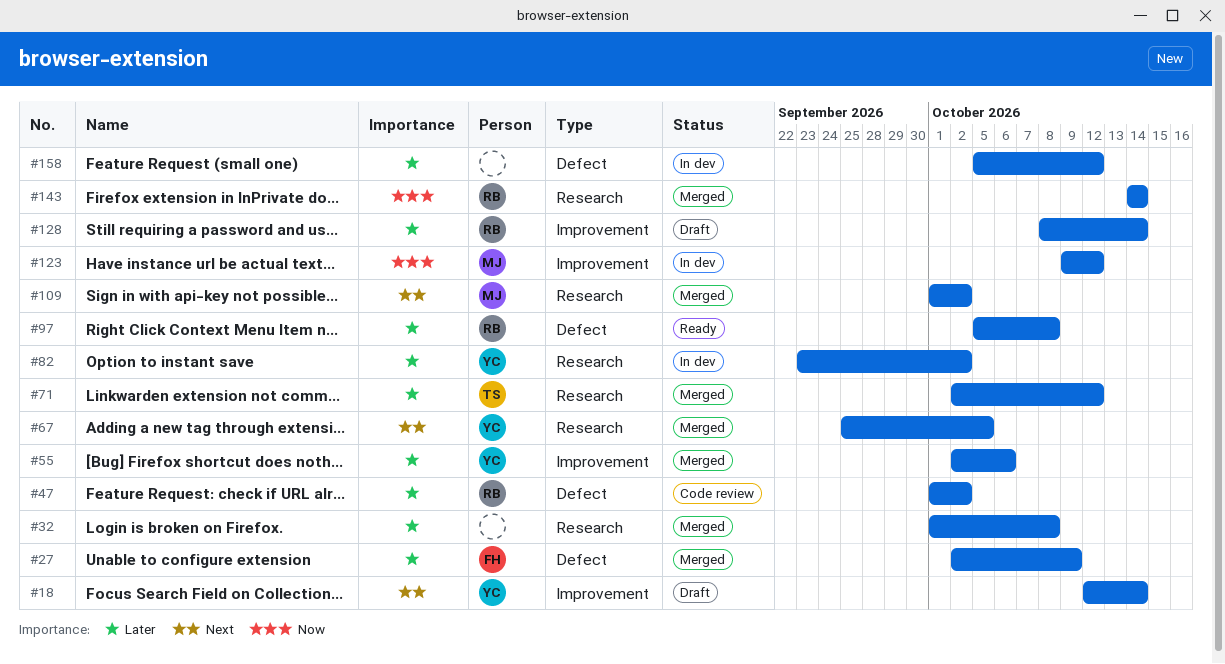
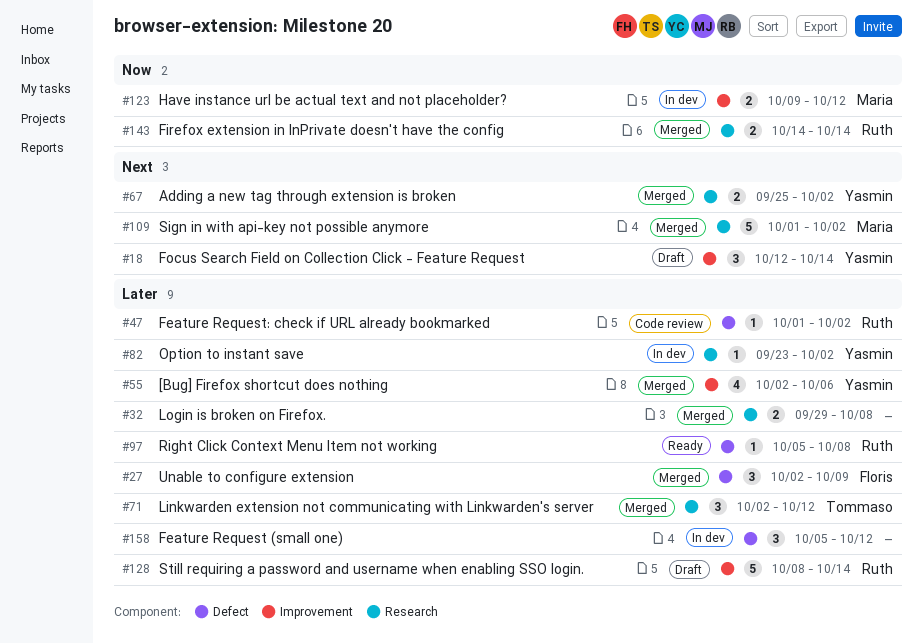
#32, start: Oct 1 -> Sep 29
#67, due: Oct 5 -> Oct 2

